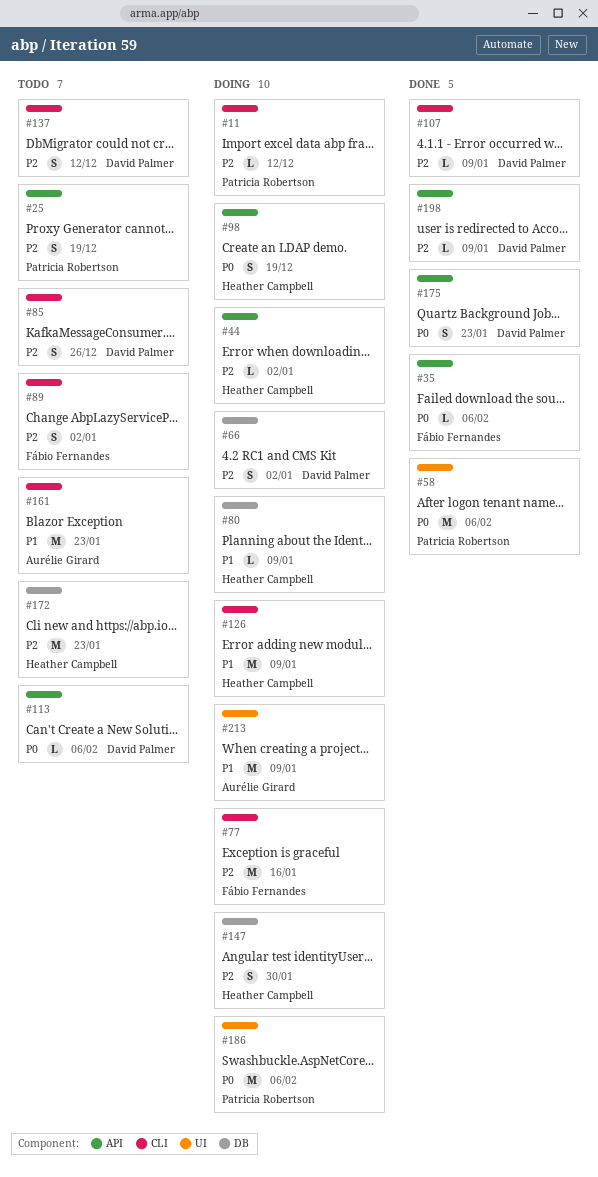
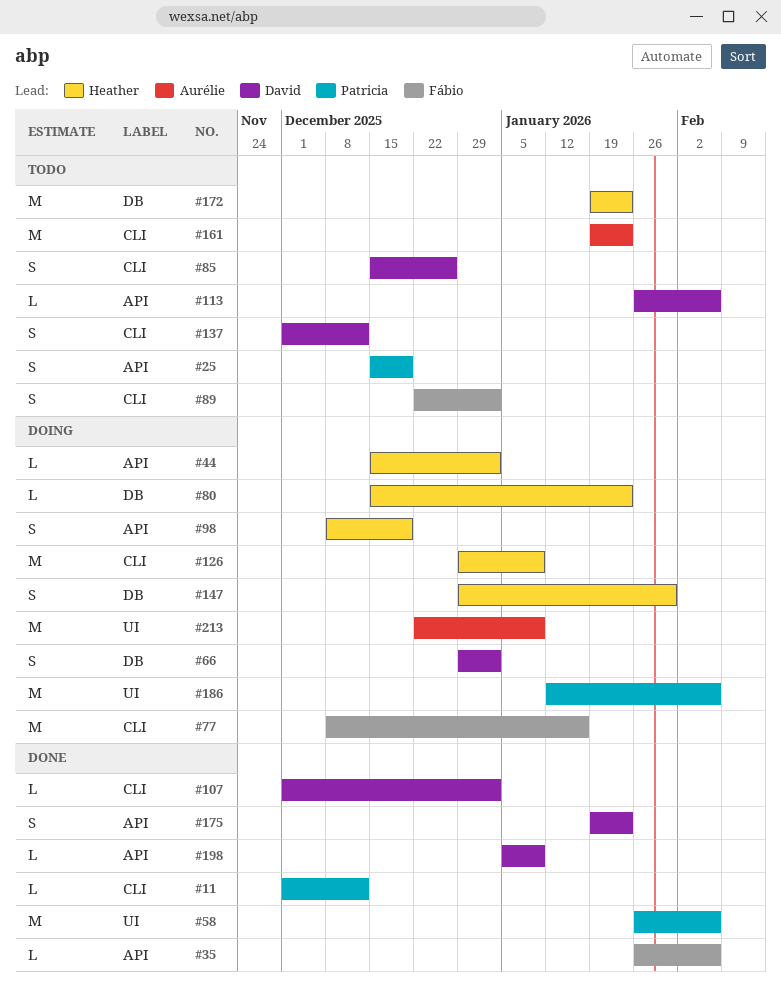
#11, status: Doing -> Done
#80, due: Jan 9 -> Jan 23
#107, due: Jan 9 -> Jan 2

